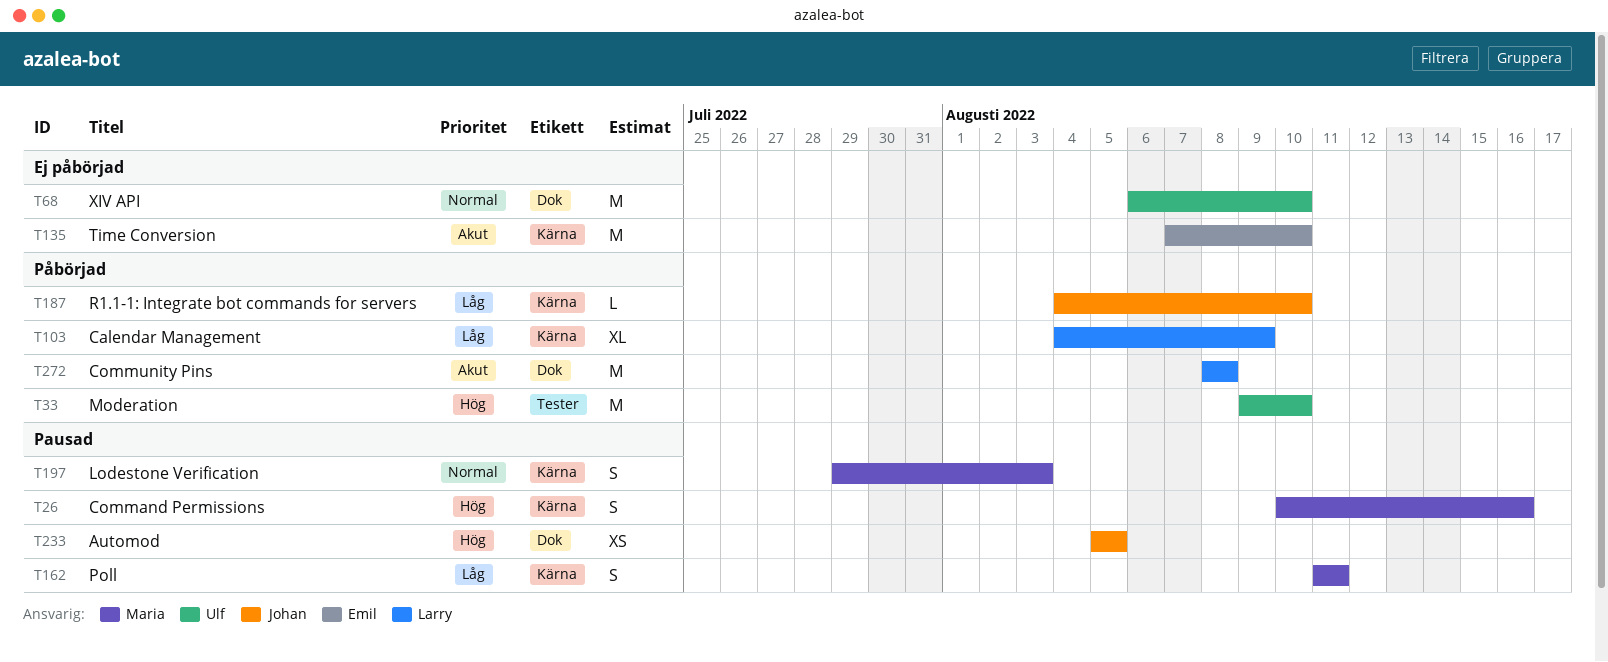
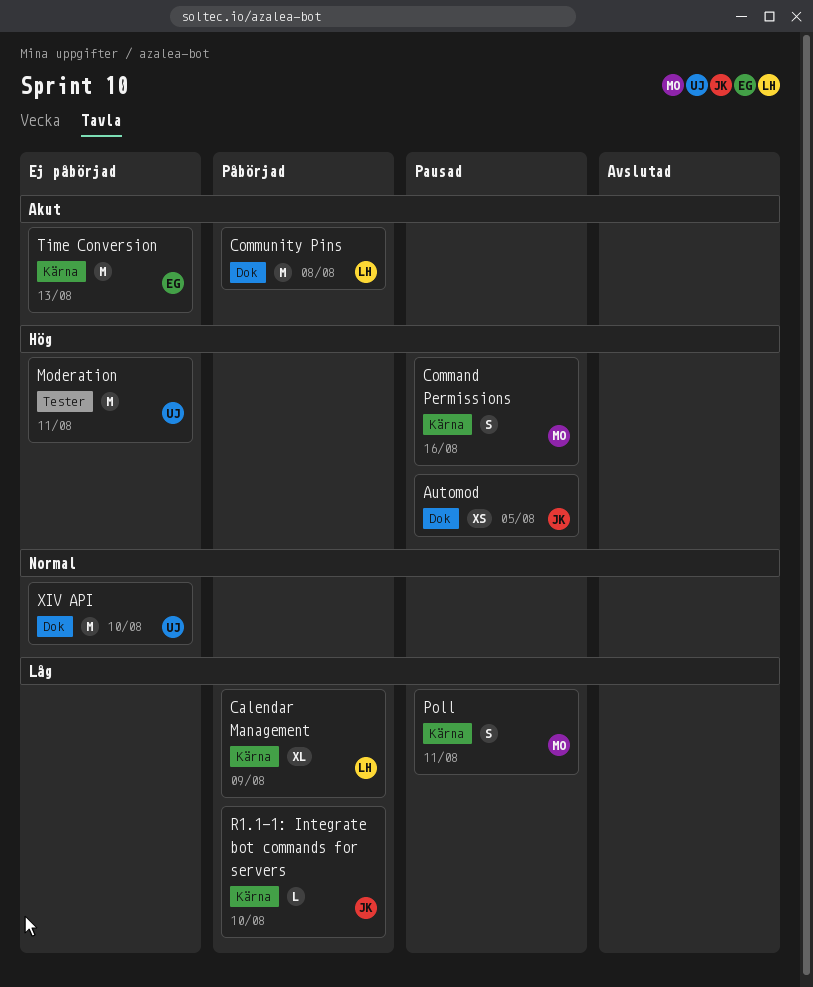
Lodestone Verification: present -> none
Moderation, status: Påbörjad -> Ej påbörjad
Moderation, due: Aug 10 -> Aug 11
Time Conversion, due: Aug 10 -> Aug 13

